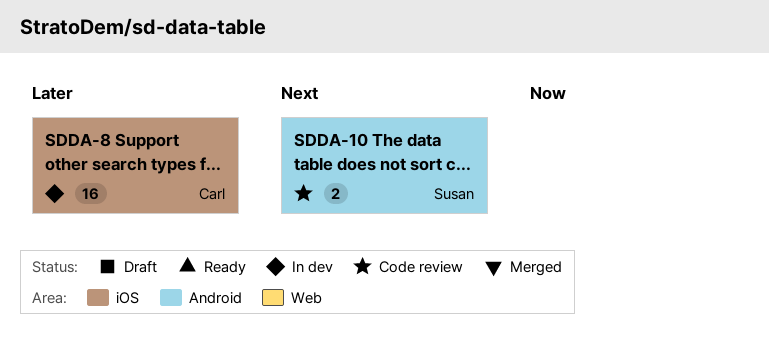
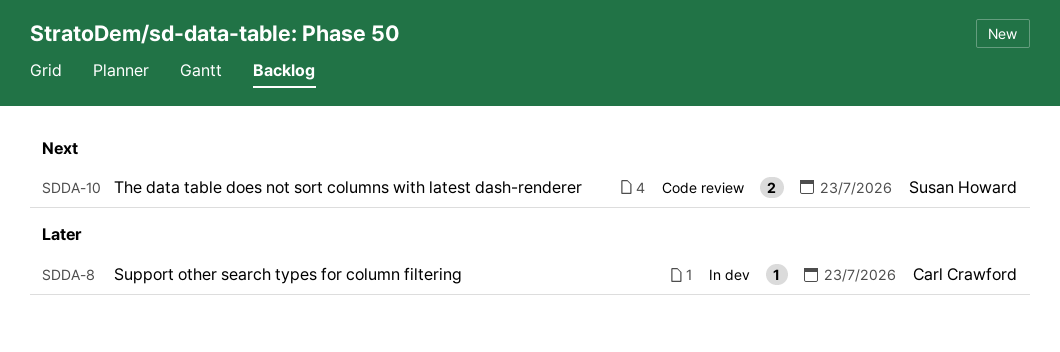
SDDA-8, estimate: 16 -> 1

